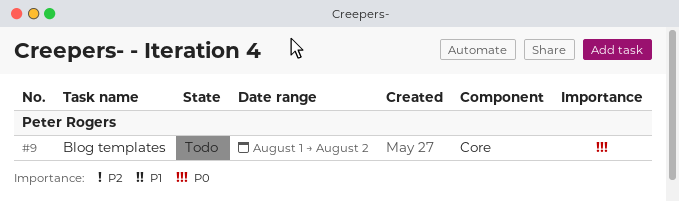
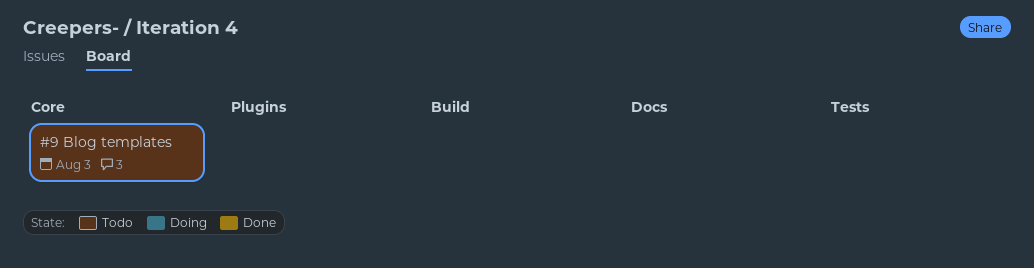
#9, due: Aug 2 -> Aug 3

